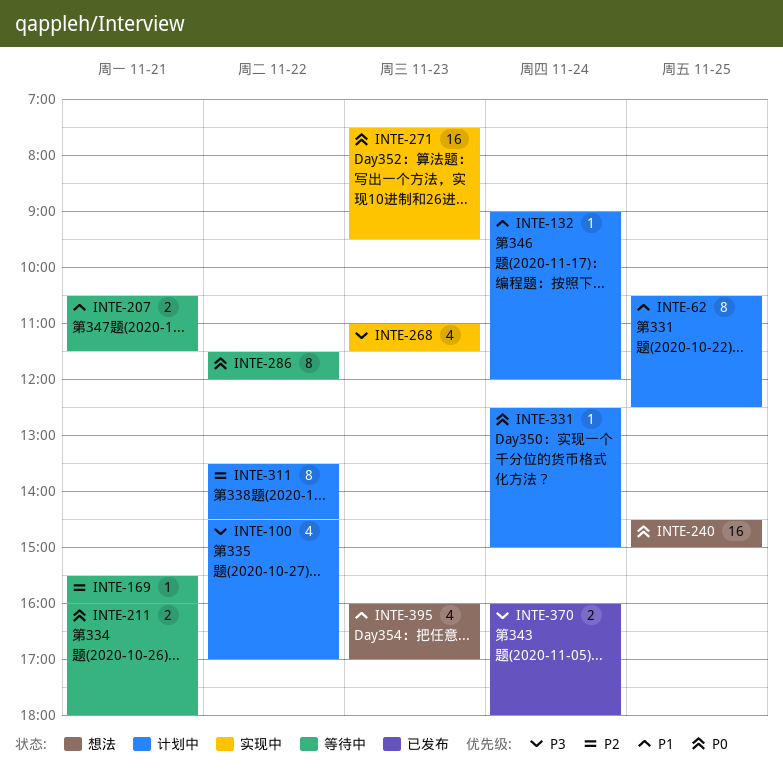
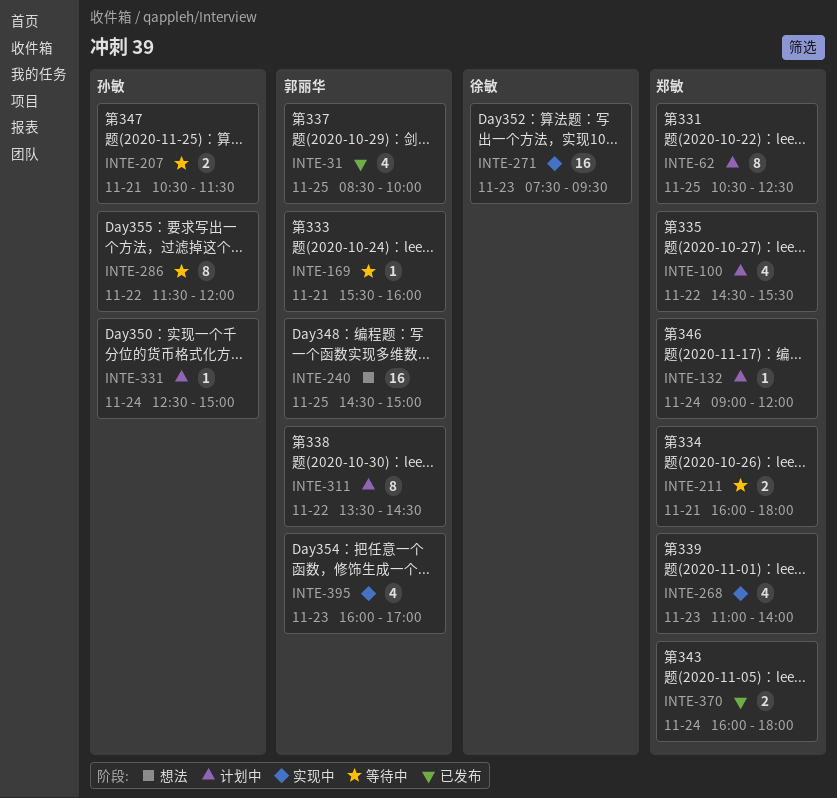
INTE-31: none -> present
INTE-100, ends: 17:00 -> 15:30
INTE-268, ends: 11:30 -> 14:00
INTE-395, status: 想法 -> 实现中

